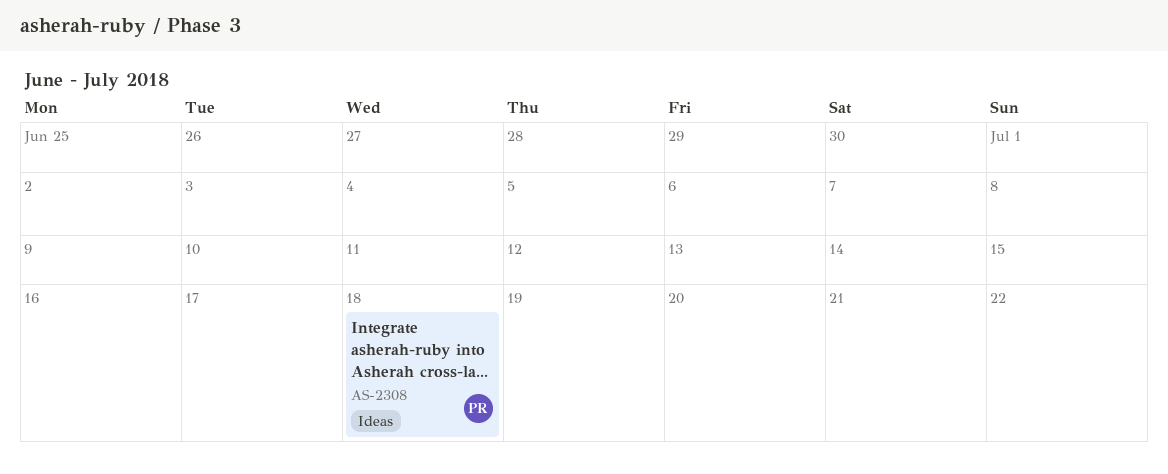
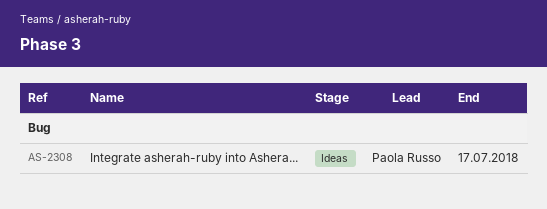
AS-2308, due: Jul 18 -> Jul 17

